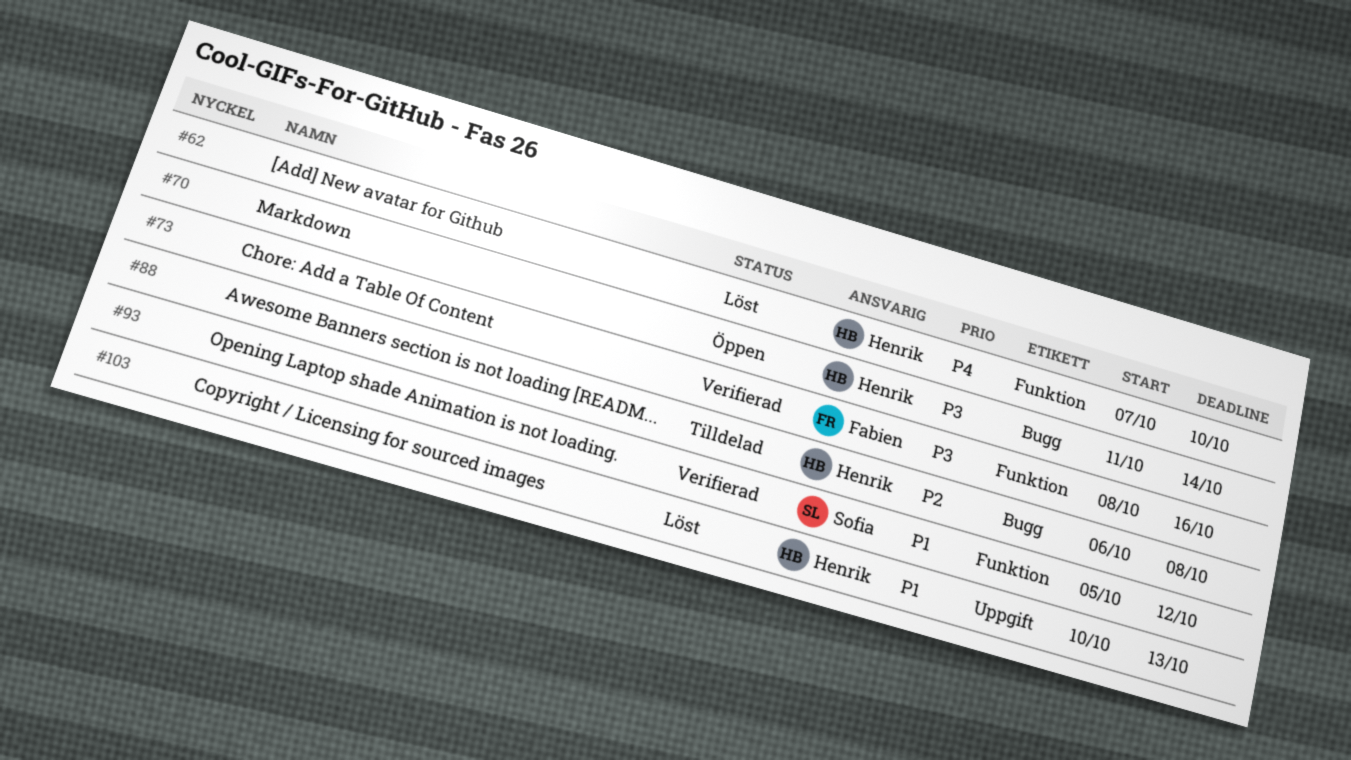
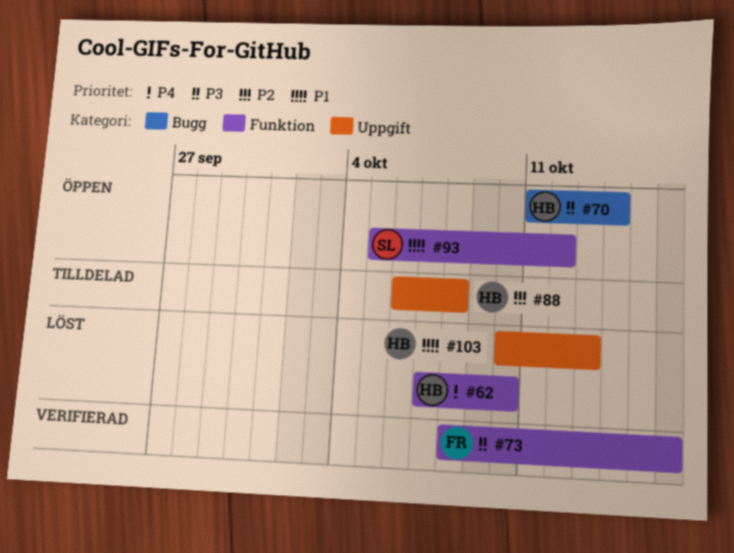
#88, label: Bugg -> Uppgift
#93, status: Verifierad -> Öppen

